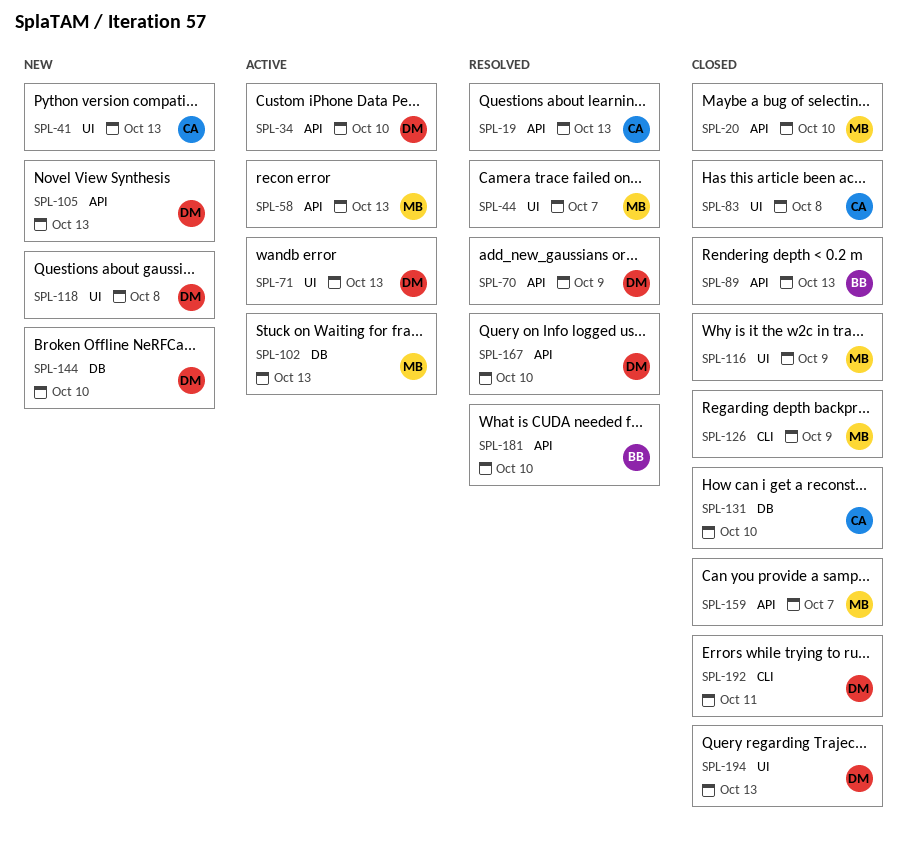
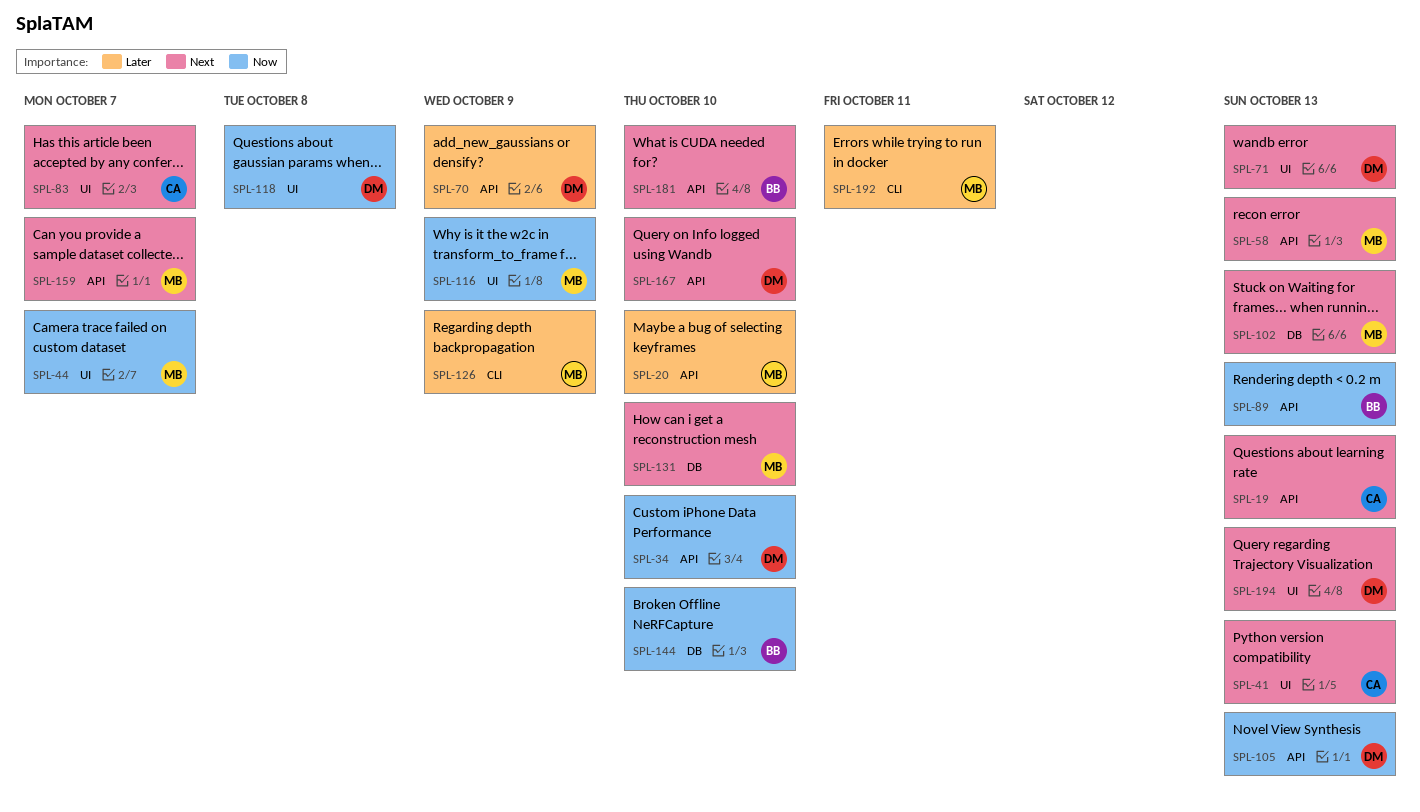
SPL-83, due: Oct 8 -> Oct 7
SPL-131, owner: CA -> MB
SPL-144, owner: DM -> BB
SPL-192, owner: DM -> MB

